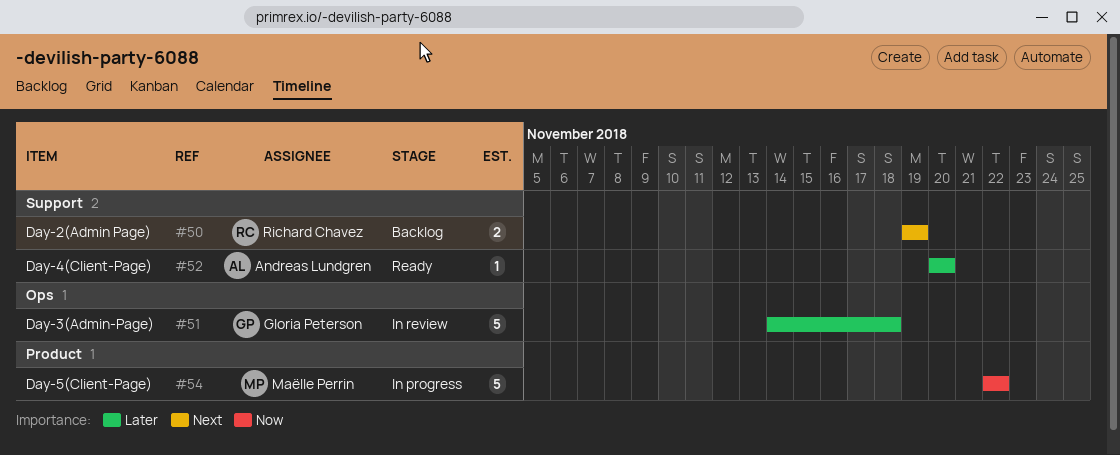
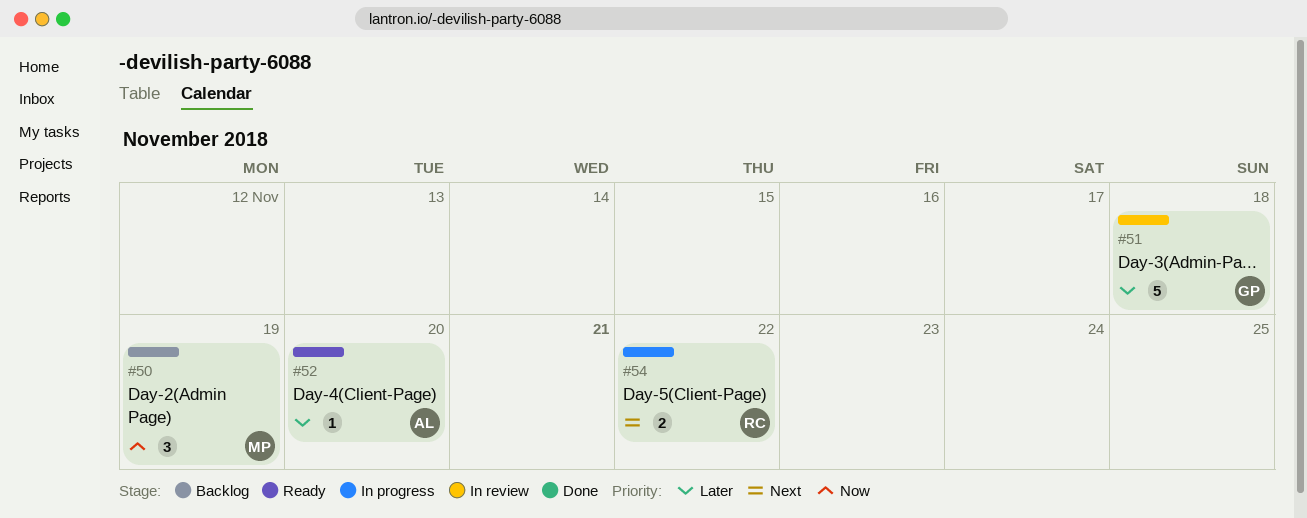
#50, owner: Richard Chavez -> Maëlle Perrin
#50, priority: Next -> Now
#50, estimate: 2 -> 3
#54, owner: Maëlle Perrin -> Richard Chavez
#54, priority: Now -> Next
#54, estimate: 5 -> 2

